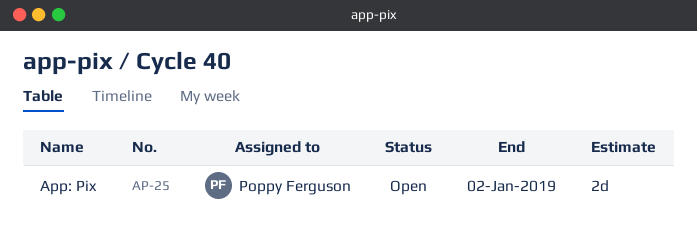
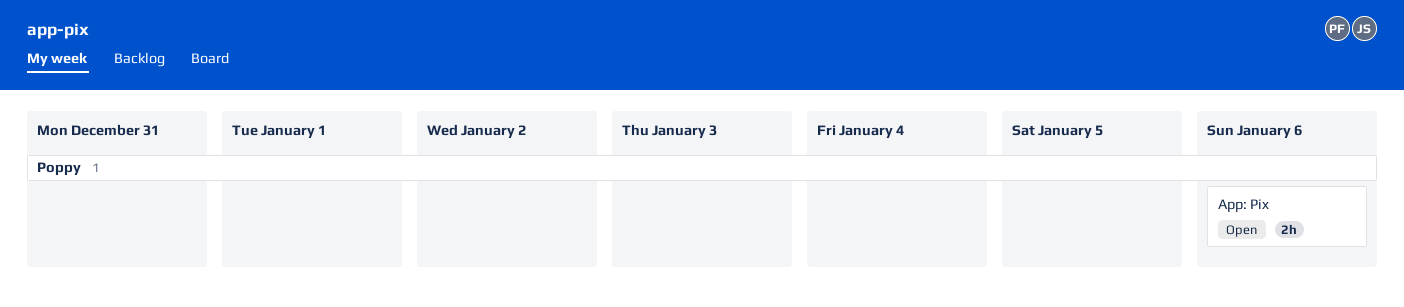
App: Pix, estimate: 2d -> 2h
App: Pix, due: Jan 2 -> Jan 6

